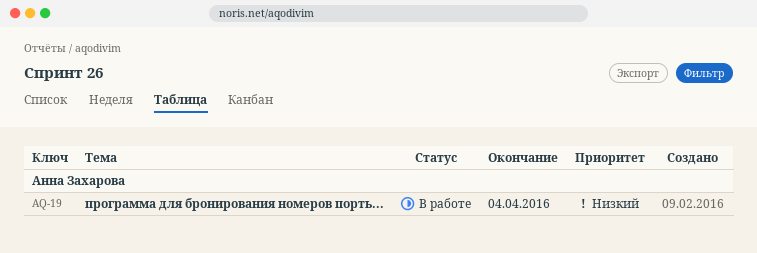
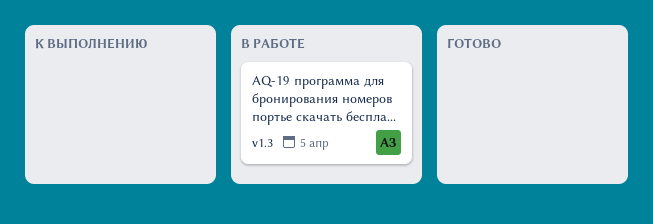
AQ-19, due: Apr 4 -> Apr 5

